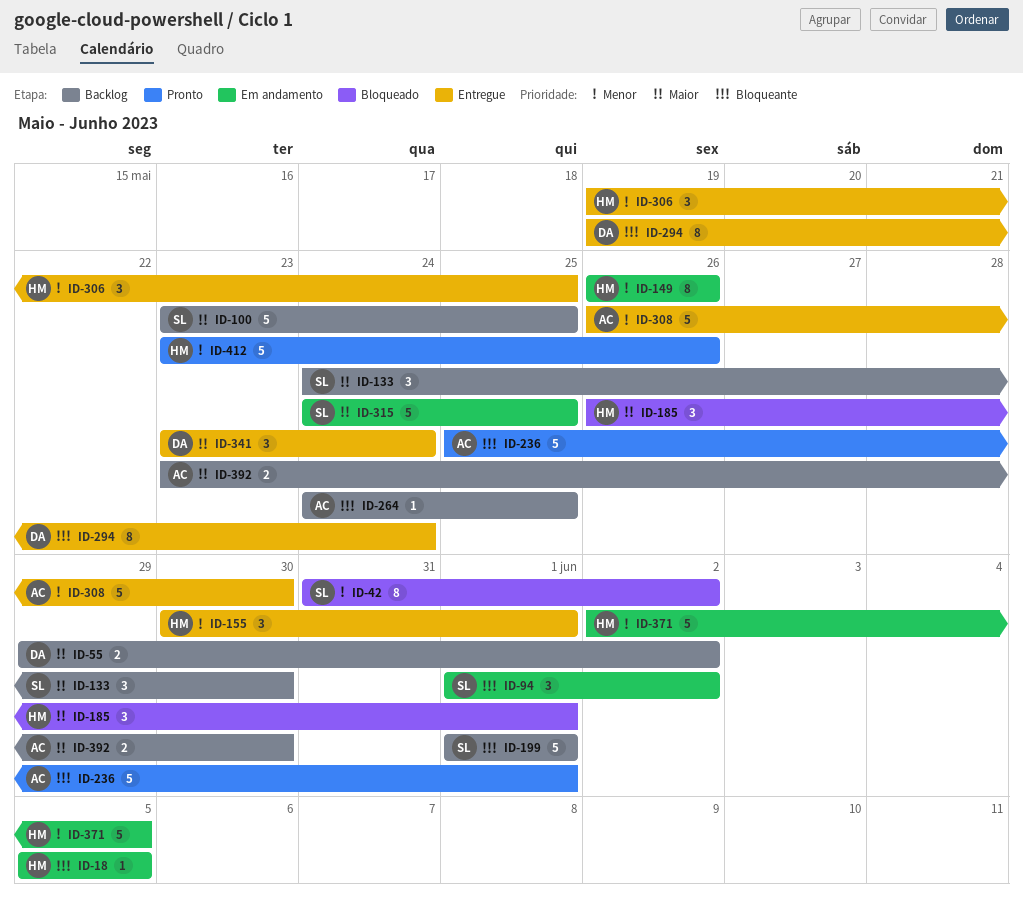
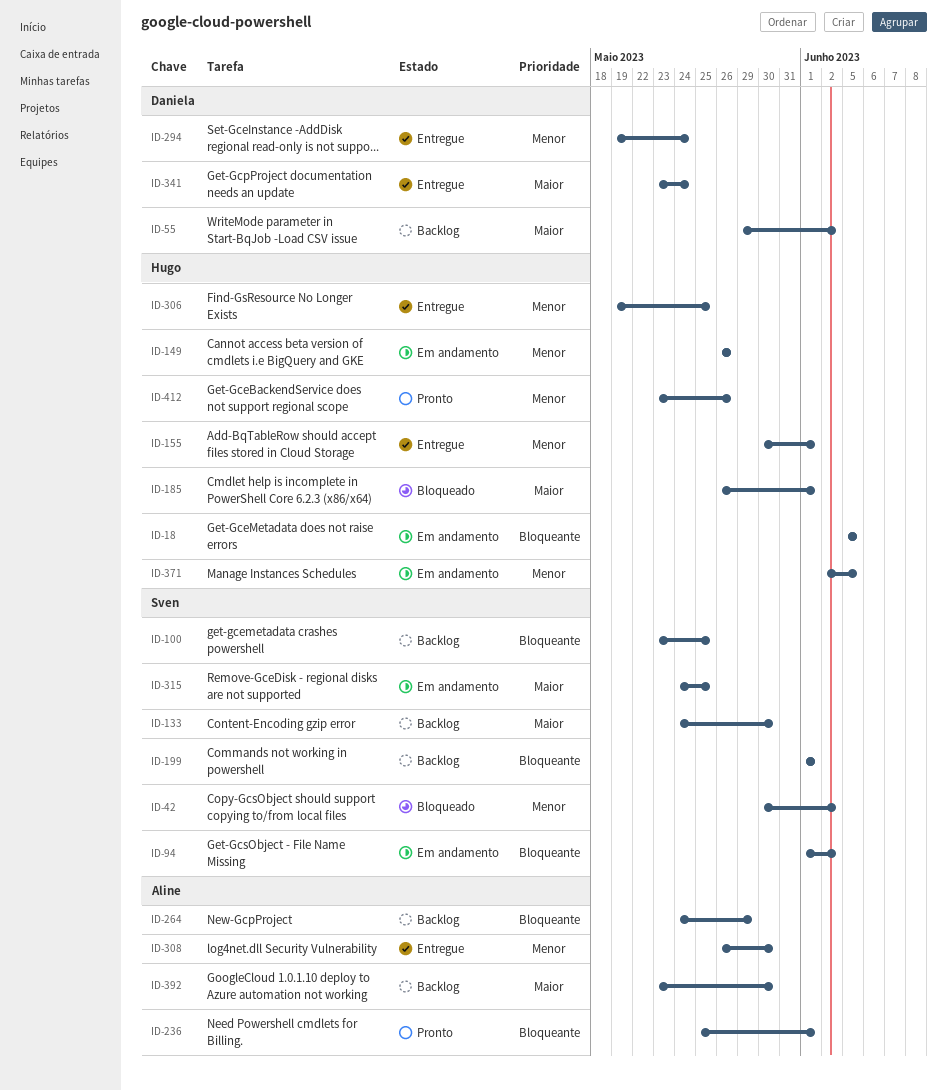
ID-42, start: May 31 -> May 30
ID-100, priority: Maior -> Bloqueante
ID-264, due: May 25 -> May 29
ID-294, priority: Bloqueante -> Menor

